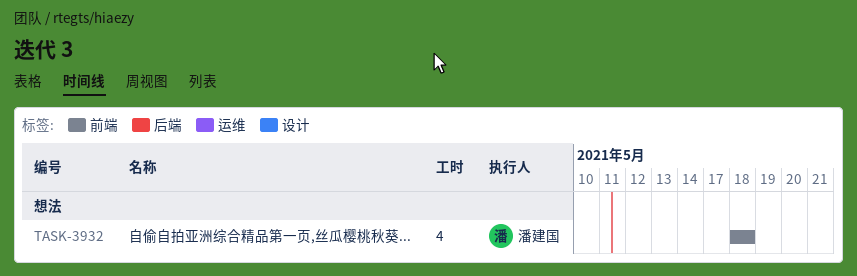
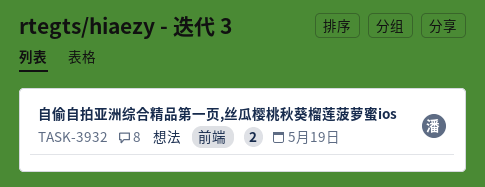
TASK-3932, estimate: 4 -> 2
TASK-3932, due: May 18 -> May 19

